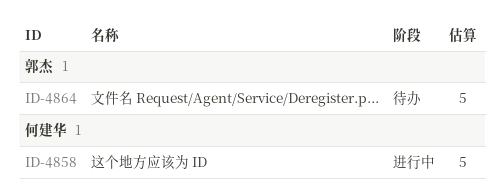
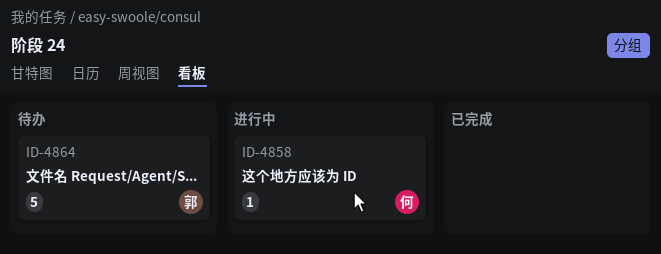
ID-4858, estimate: 5 -> 1

